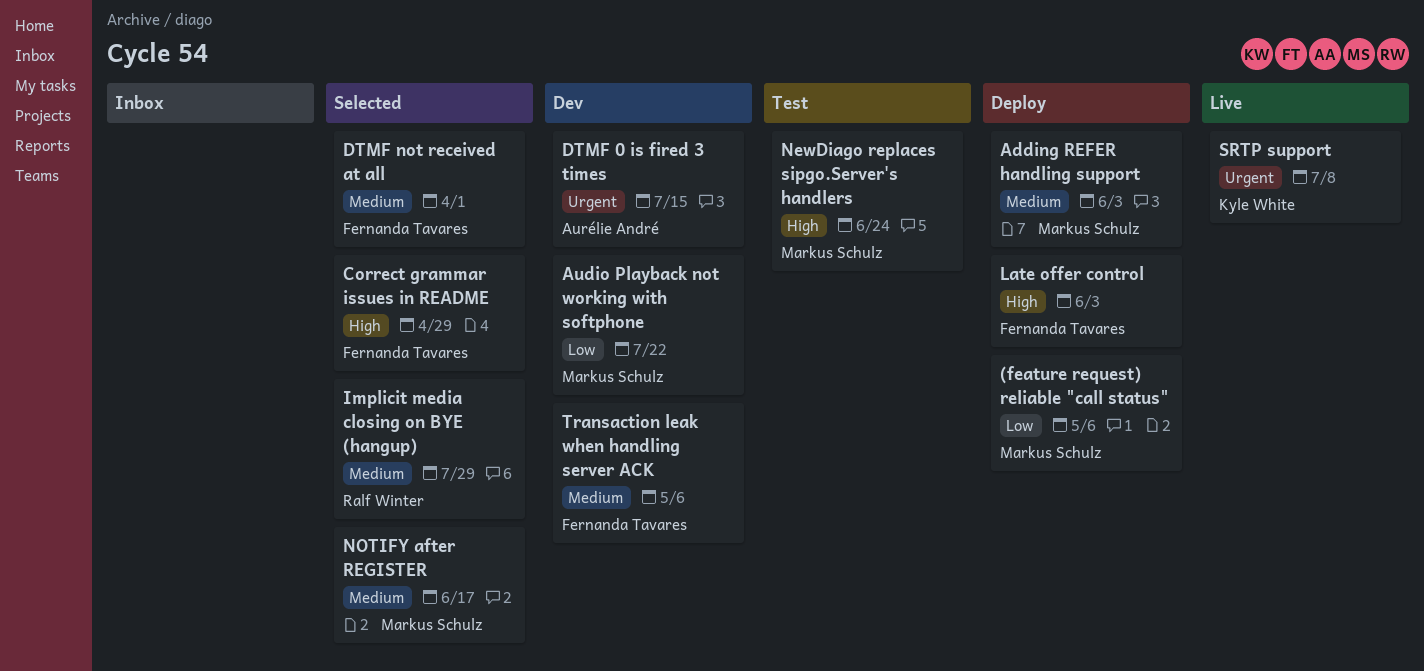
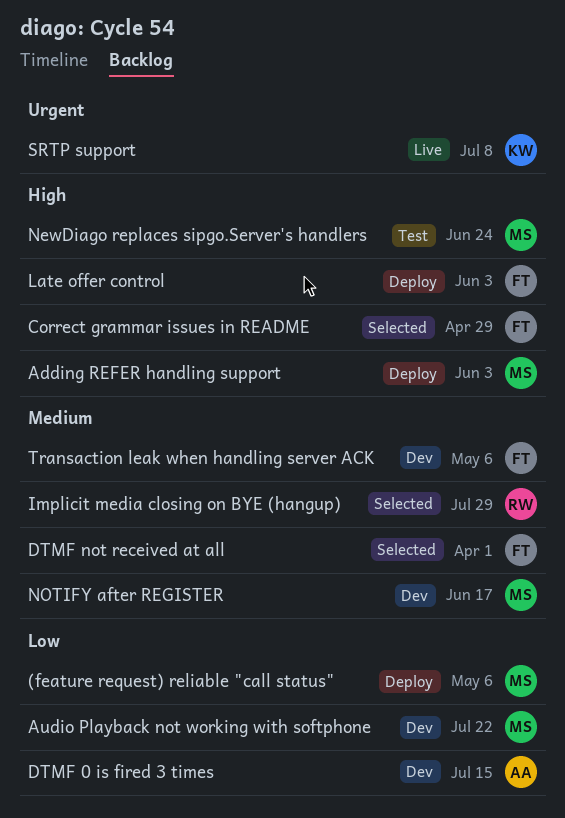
Adding REFER handling support, priority: Medium -> High
DTMF 0 is fired 3 times, priority: Urgent -> Low
NOTIFY after REGISTER, status: Selected -> Dev

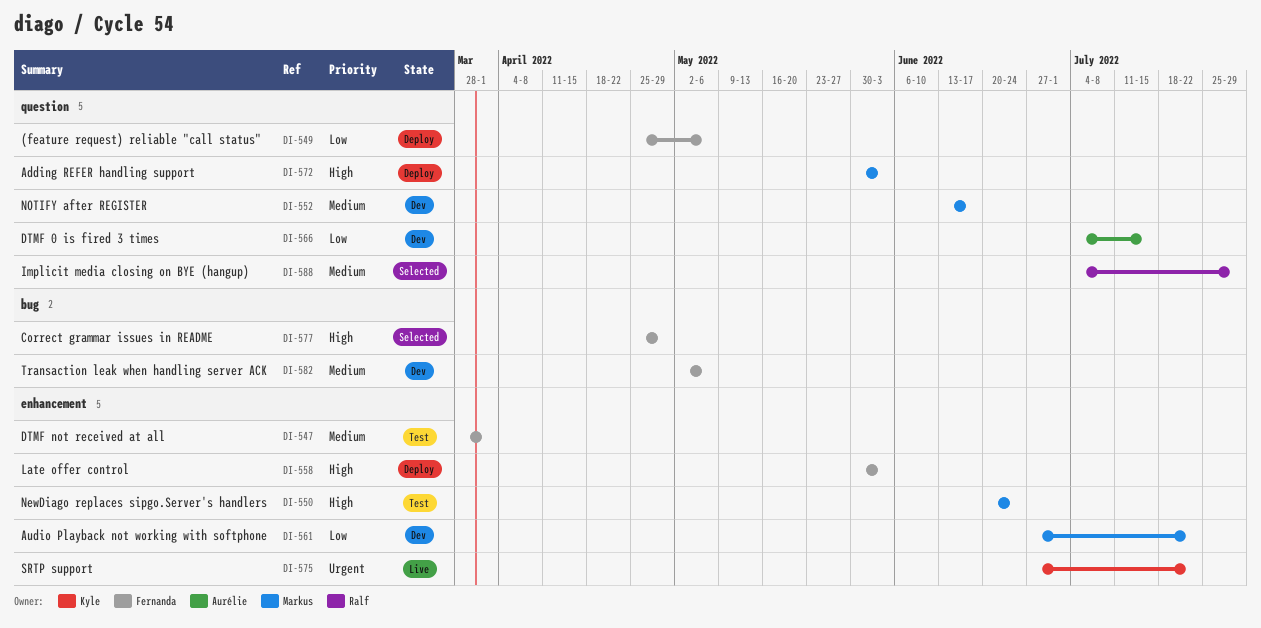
(feature request) reliable "call status", owner: Markus -> Fernanda
DTMF not received at all, status: Selected -> Test
SRTP support, due: Jul 8 -> Jul 22

